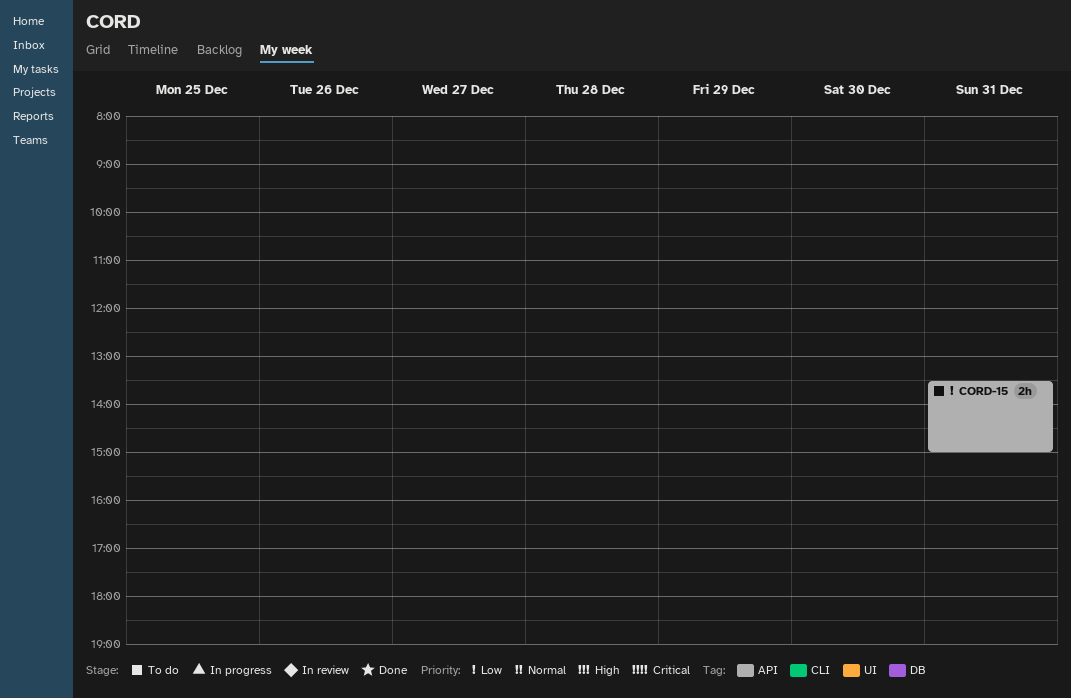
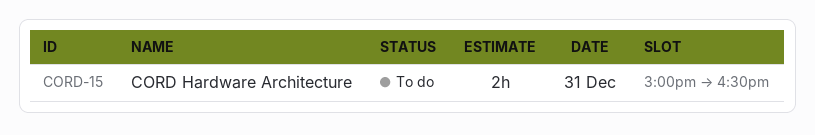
CORD-15, begins: 13:30 -> 15:00
CORD-15, ends: 15:00 -> 16:30

